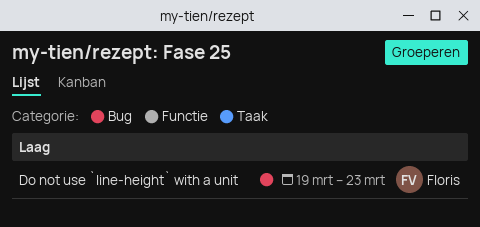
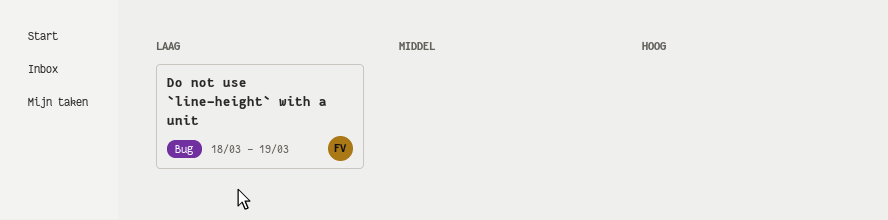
Do not use `line-height` with a unit, start: Mar 19 -> Mar 18
Do not use `line-height` with a unit, due: Mar 23 -> Mar 19

